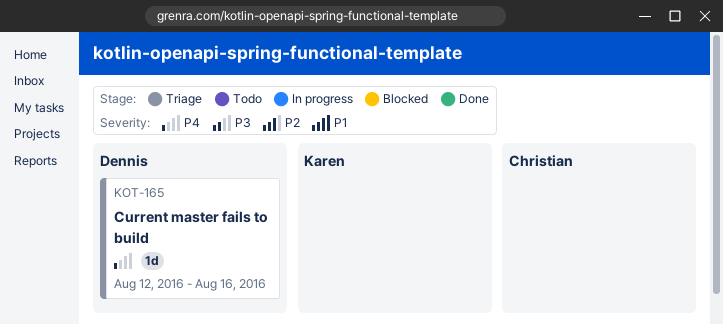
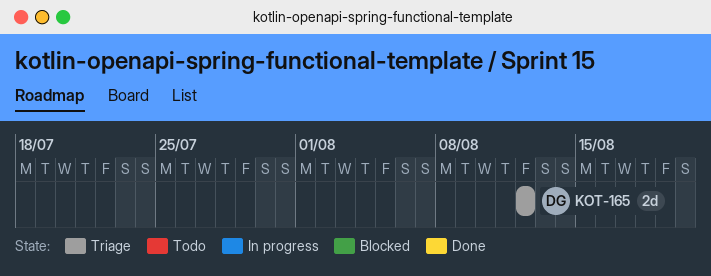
KOT-165, estimate: 1d -> 2d
KOT-165, due: Aug 16 -> Aug 12

